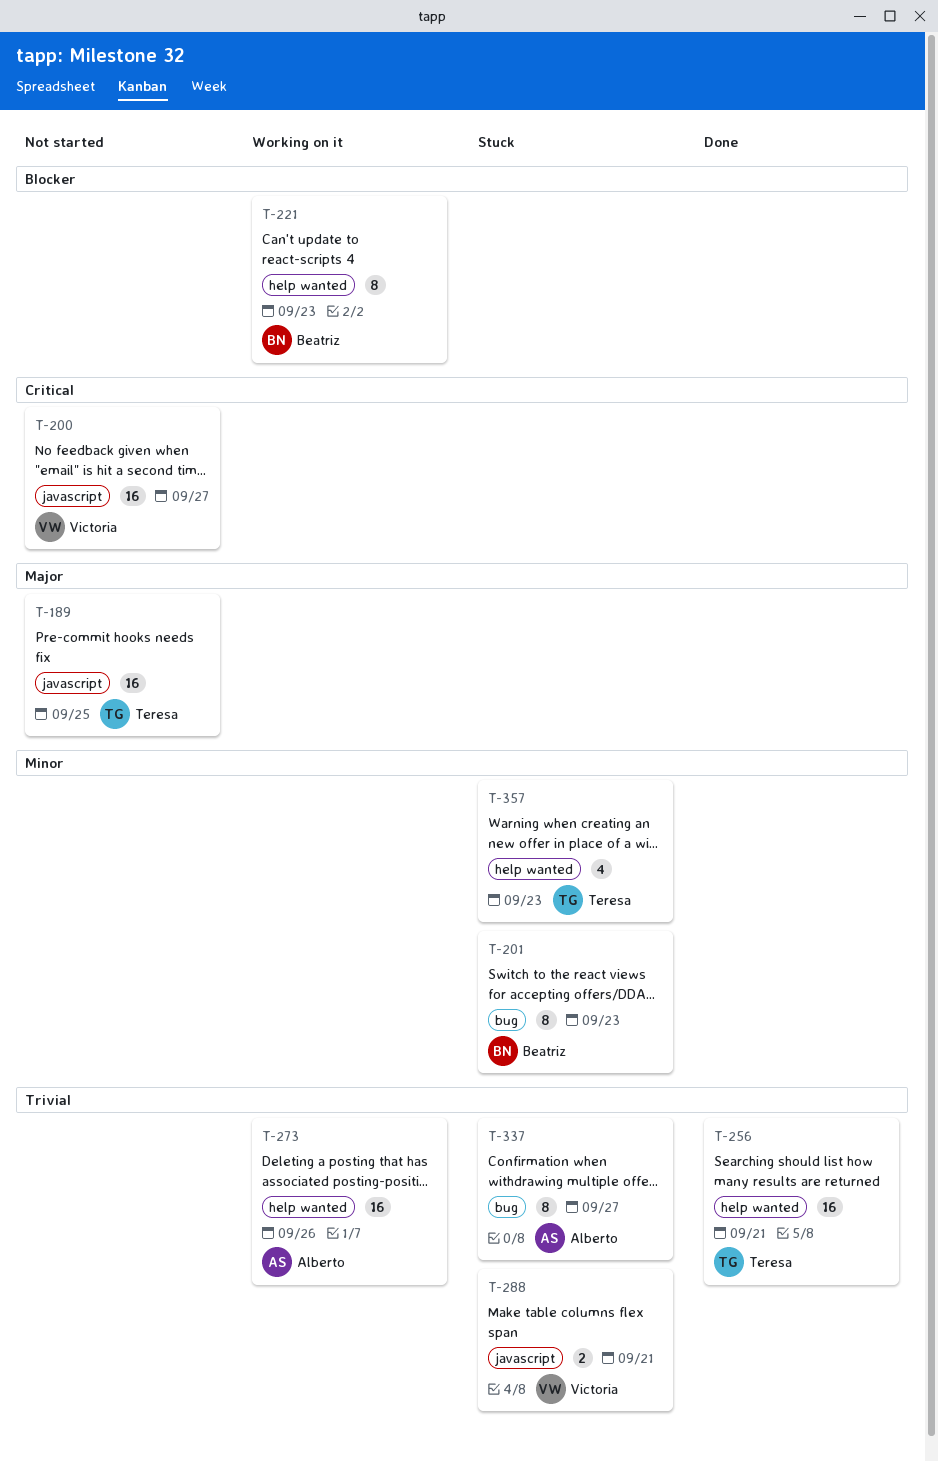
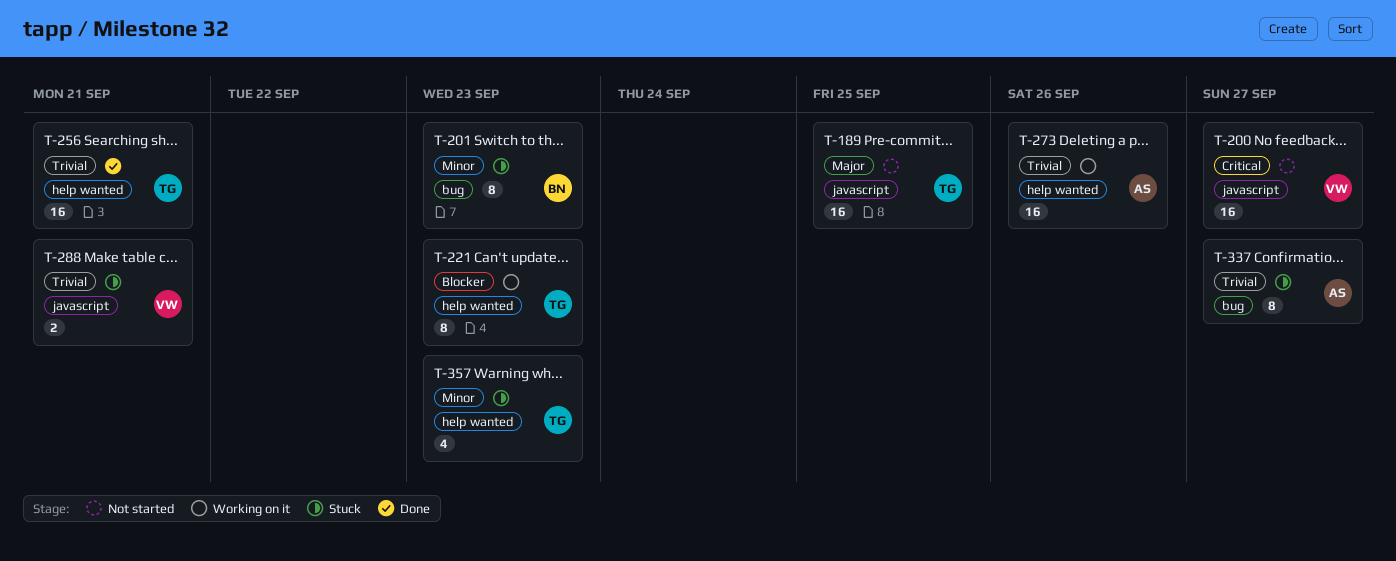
T-221, owner: Beatriz -> Teresa

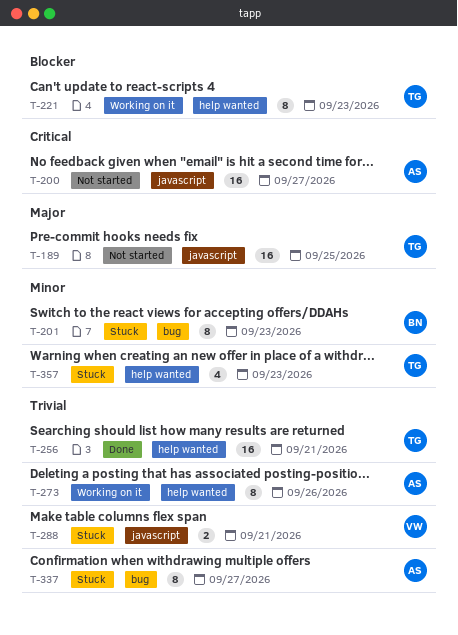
T-200, owner: VW -> AS
T-273, estimate: 16 -> 8

